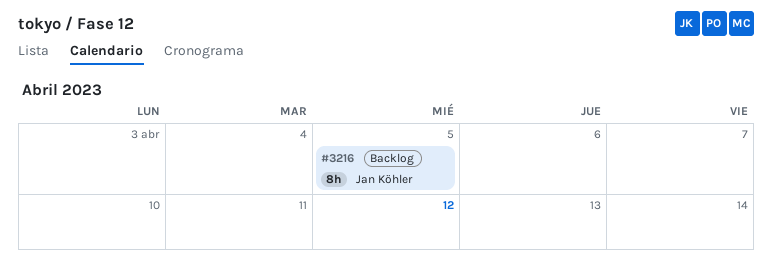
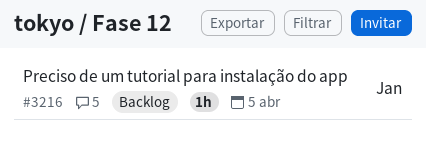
#3216, estimate: 8h -> 1h

